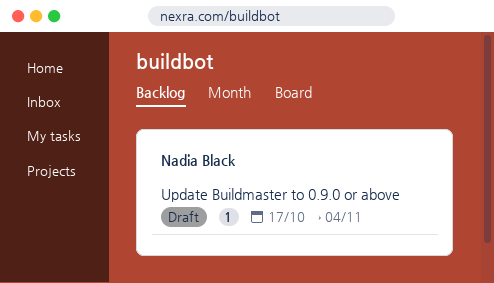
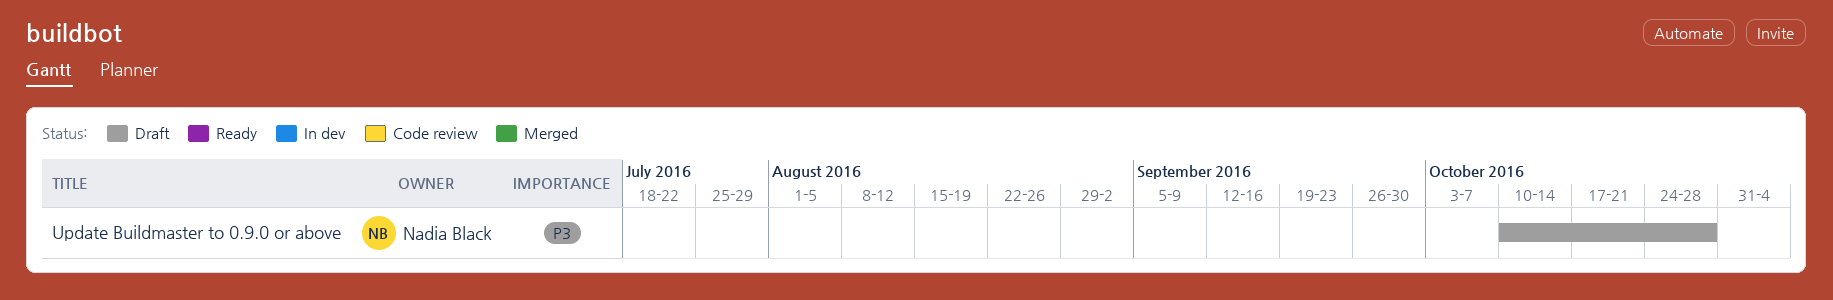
Update Buildmaster to 0.9.0 or above, start: Oct 17 -> Oct 10
Update Buildmaster to 0.9.0 or above, due: Nov 4 -> Oct 28

